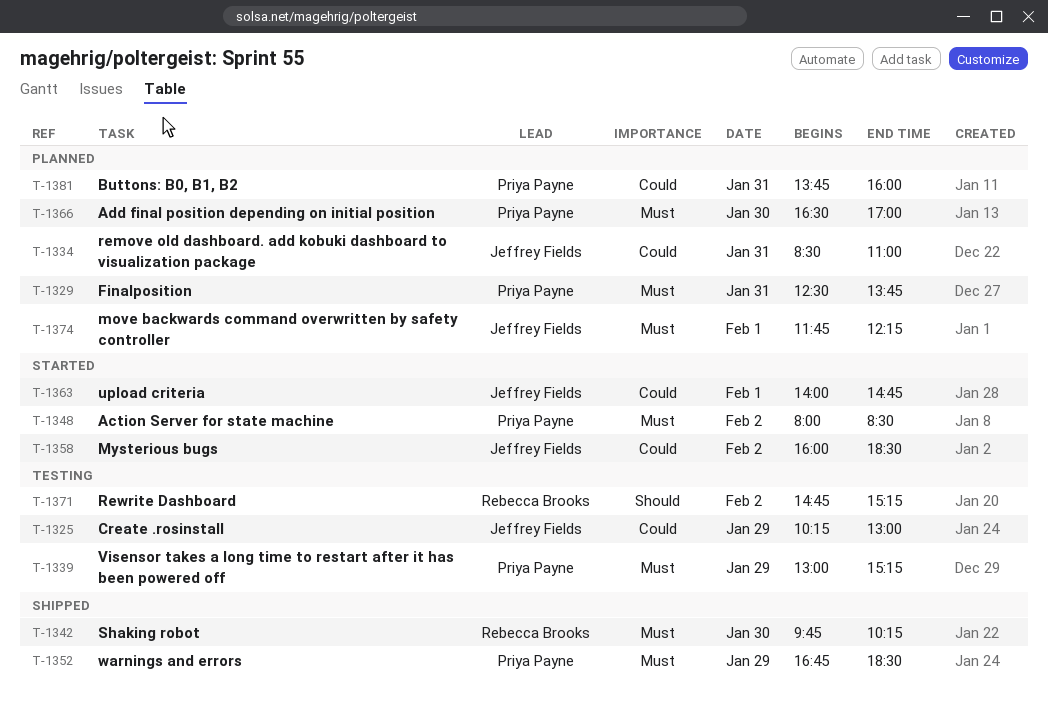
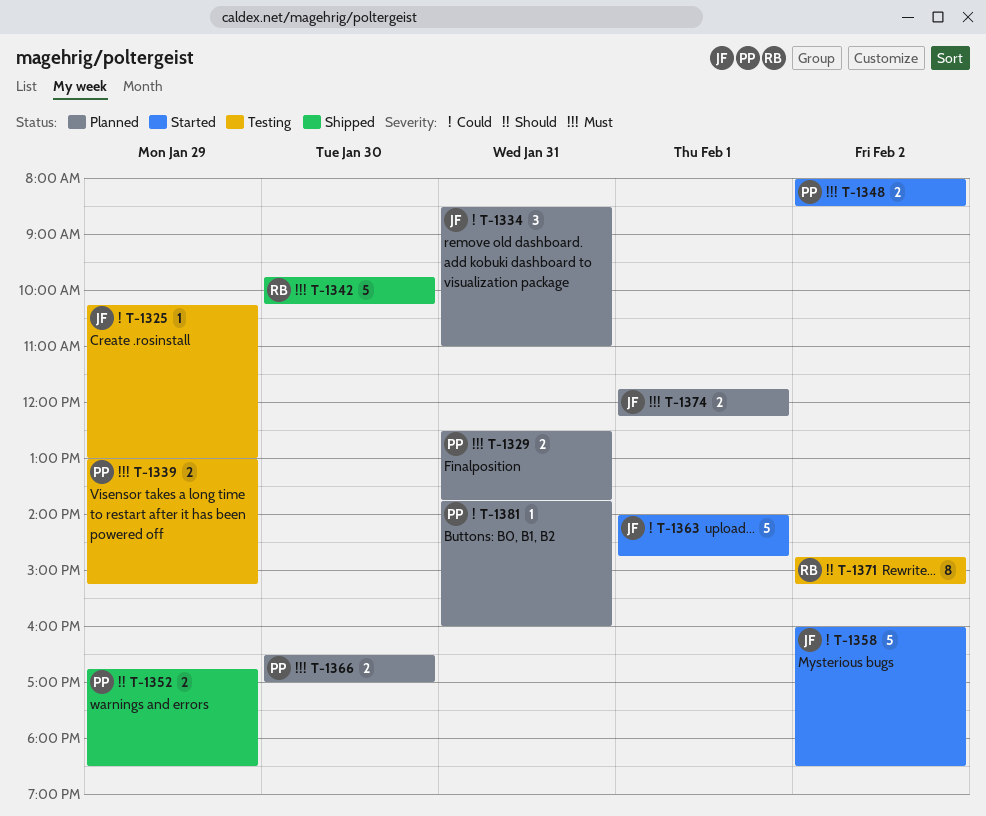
T-1352, priority: Must -> Should

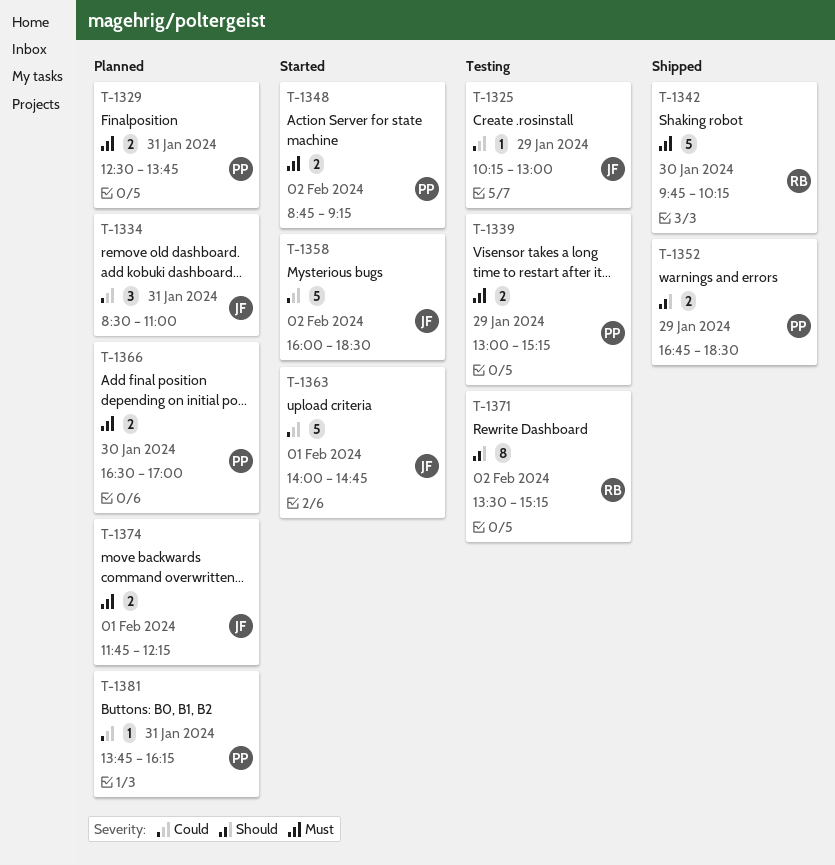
T-1348, begins: 08:00 -> 08:45
T-1348, ends: 08:30 -> 09:15
T-1371, begins: 14:45 -> 13:30
T-1381, ends: 16:00 -> 16:15

